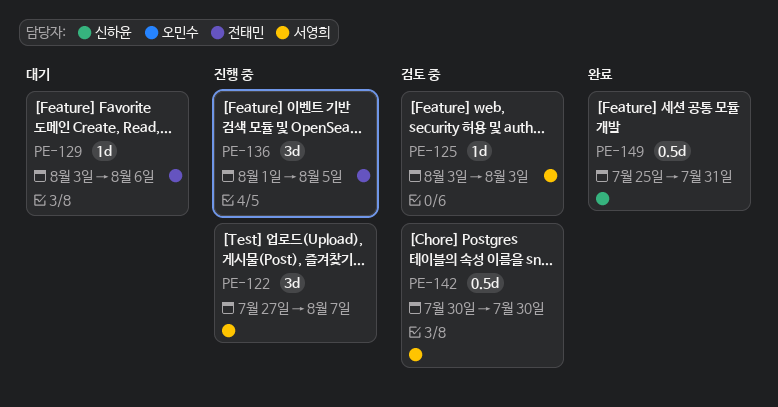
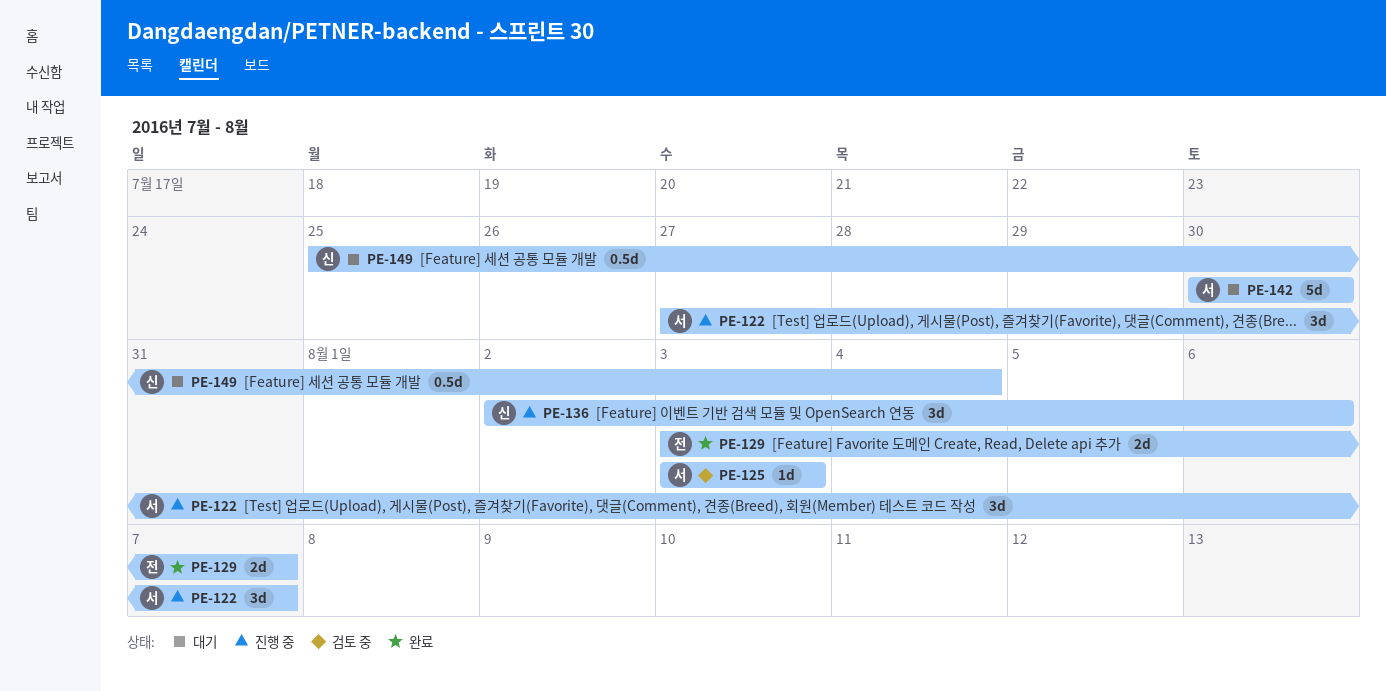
PE-129, status: 대기 -> 완료
PE-129, estimate: 1d -> 2d
PE-129, due: Aug 6 -> Aug 7
PE-136, owner: 전태민 -> 신하윤
PE-136, start: Aug 1 -> Aug 2
PE-136, due: Aug 5 -> Aug 6
PE-142, status: 검토 중 -> 대기
PE-142, estimate: 0.5d -> 5d
PE-149, status: 완료 -> 대기
PE-149, due: Jul 31 -> Aug 4

